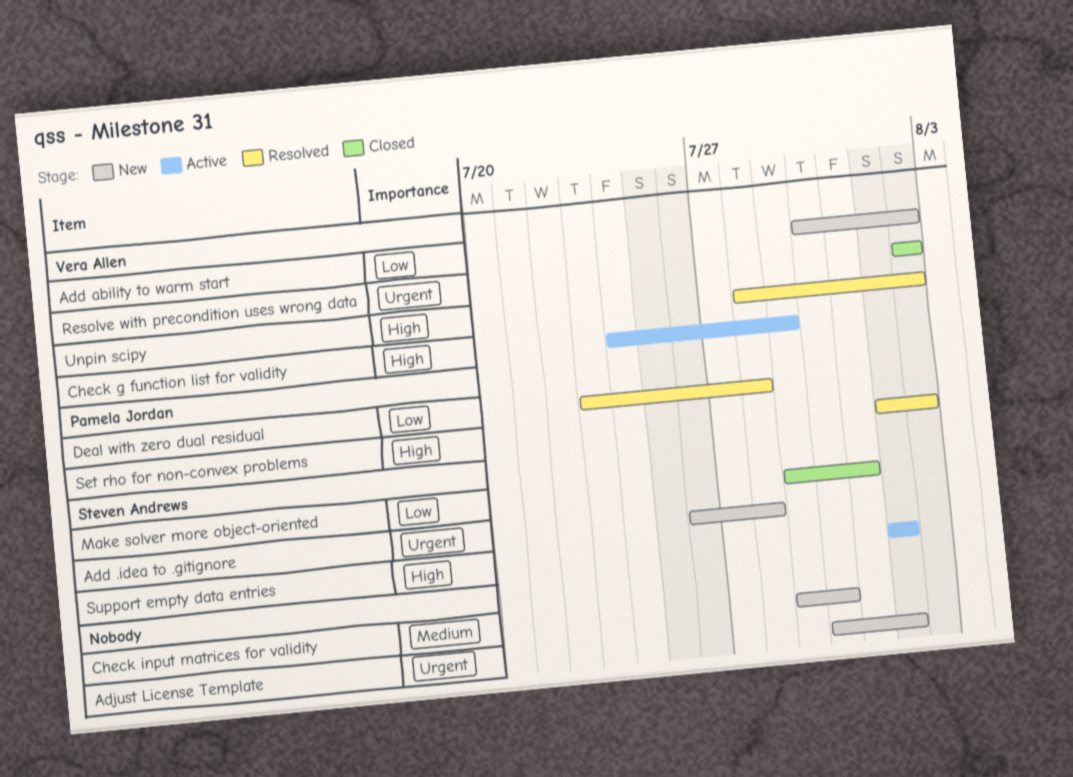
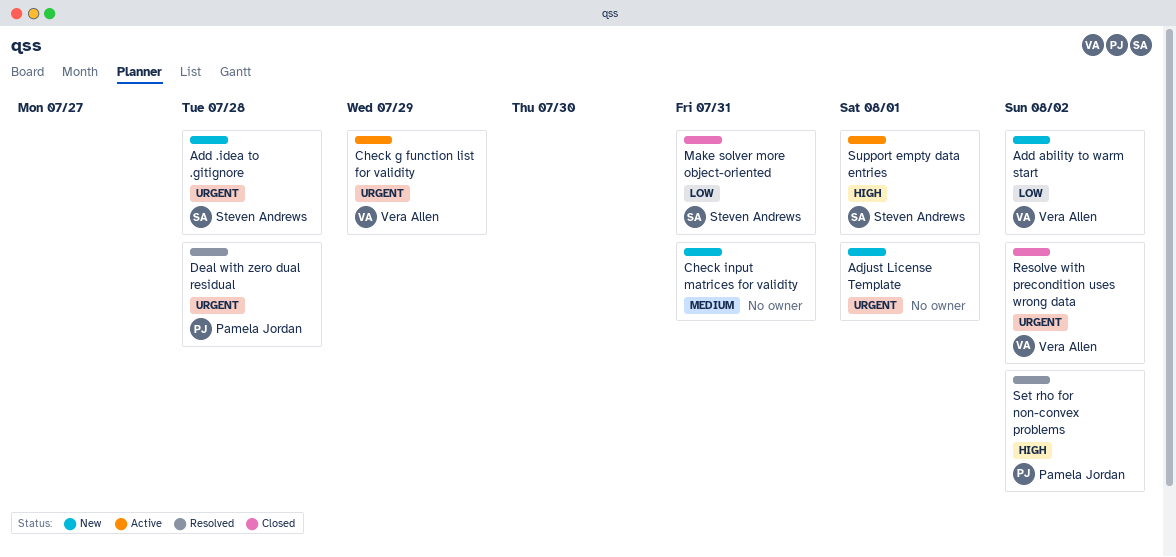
Check g function list for validity, priority: High -> Urgent
Check input matrices for validity, due: Jul 30 -> Jul 31
Deal with zero dual residual, priority: Low -> Urgent
Unpin scipy: present -> none

